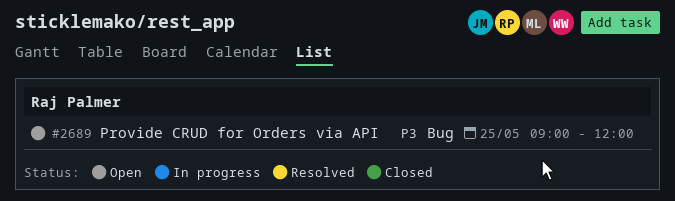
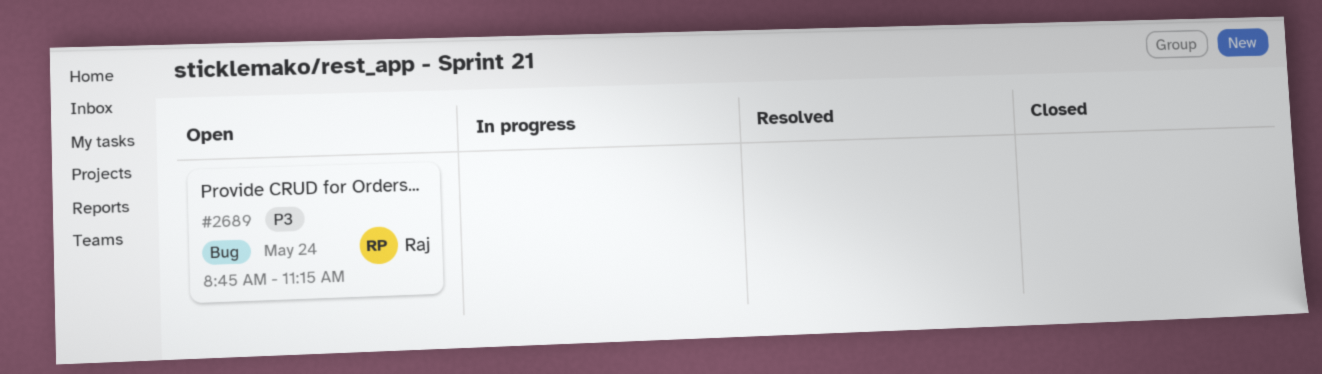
#2689, day: May 25 -> May 24
#2689, begins: 09:00 -> 08:45
#2689, ends: 12:00 -> 11:15

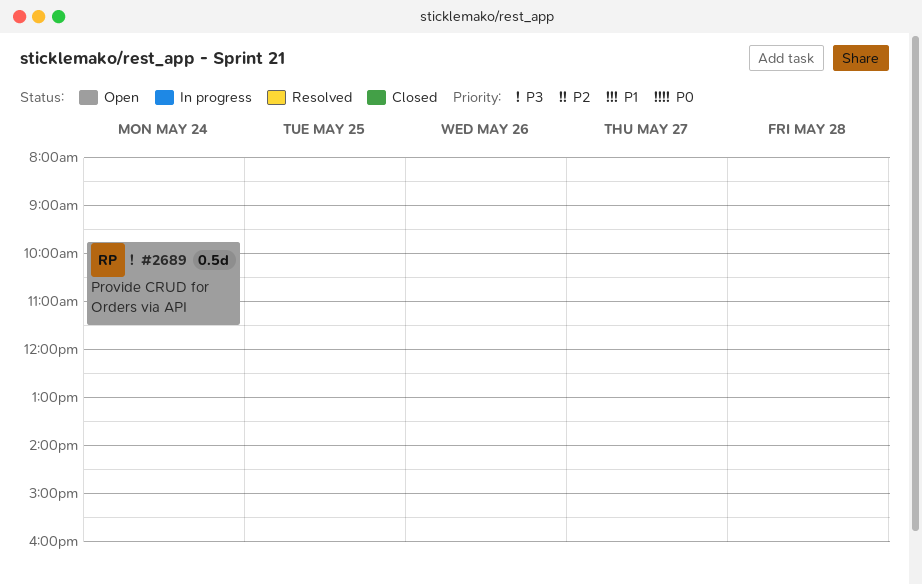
#2689, begins: 08:45 -> 09:45
#2689, ends: 11:15 -> 11:30

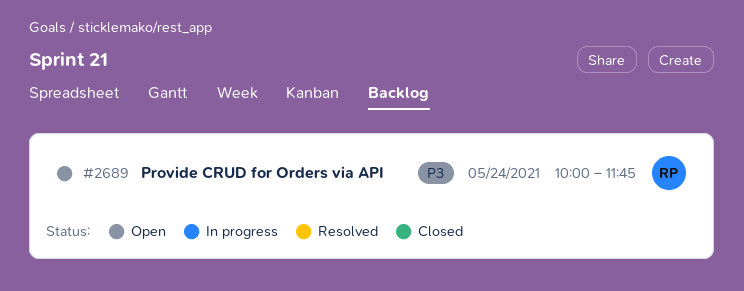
#2689, begins: 09:45 -> 10:00
#2689, ends: 11:30 -> 11:45

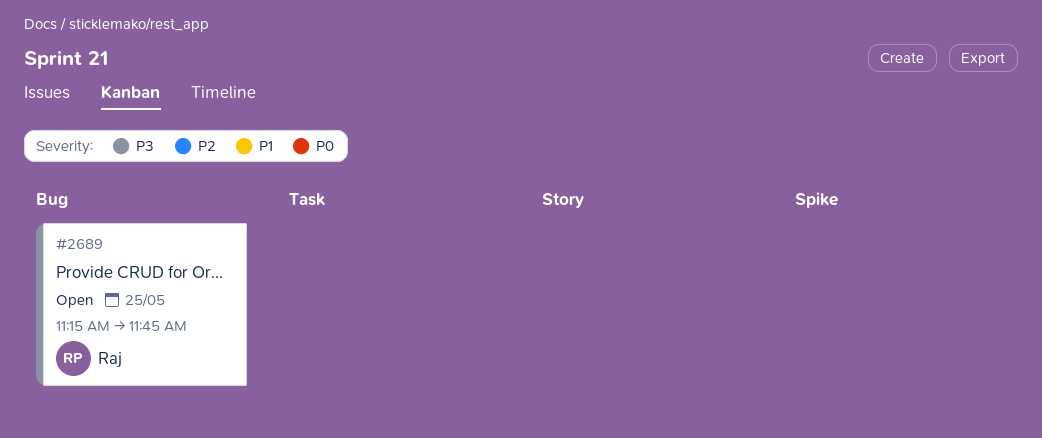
#2689, day: May 24 -> May 25
#2689, begins: 10:00 -> 11:15

